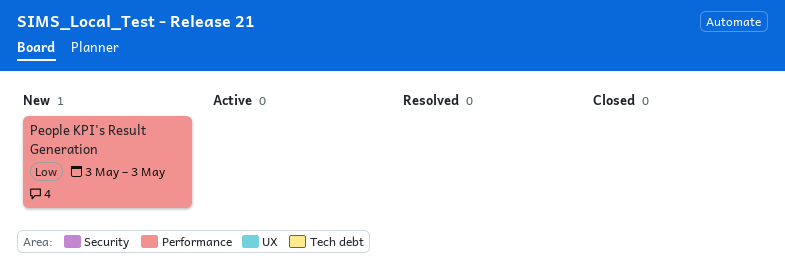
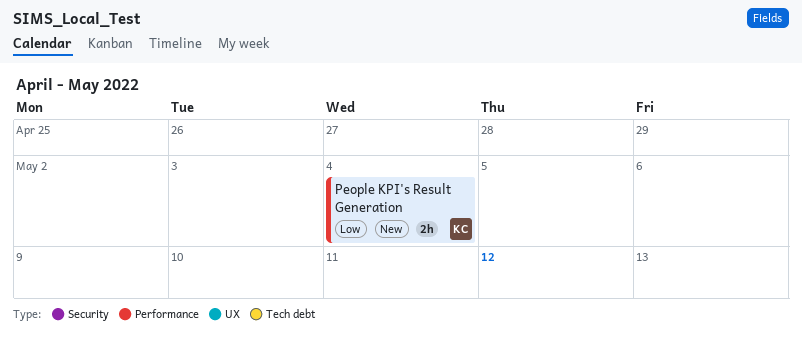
People KPI's Result Generation, due: May 3 -> May 4

